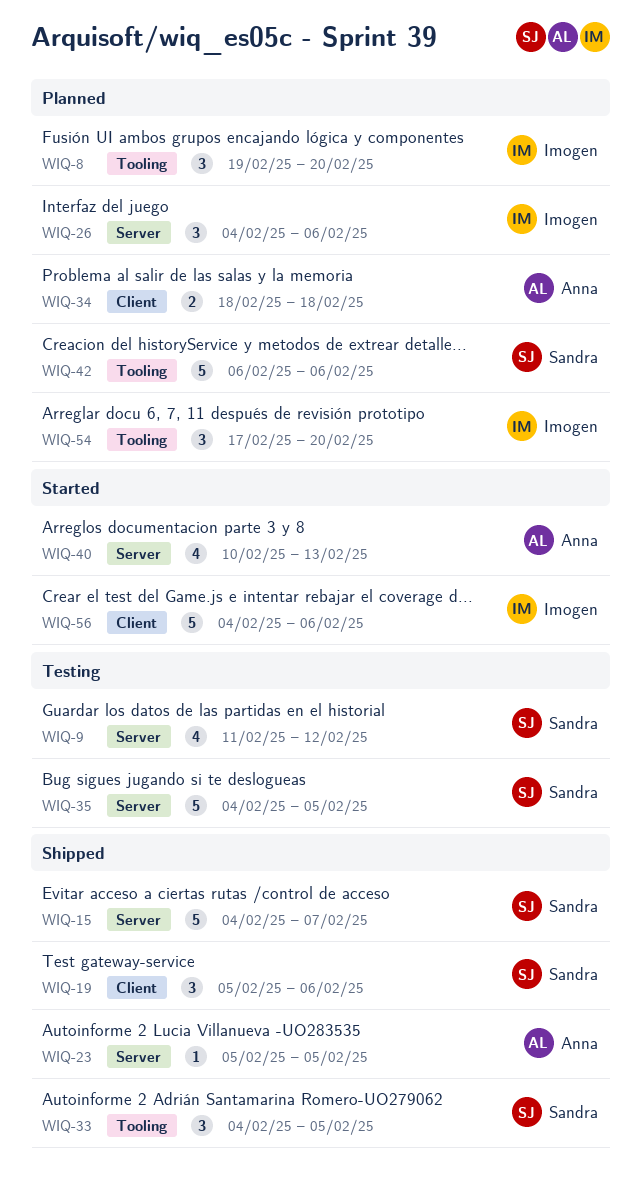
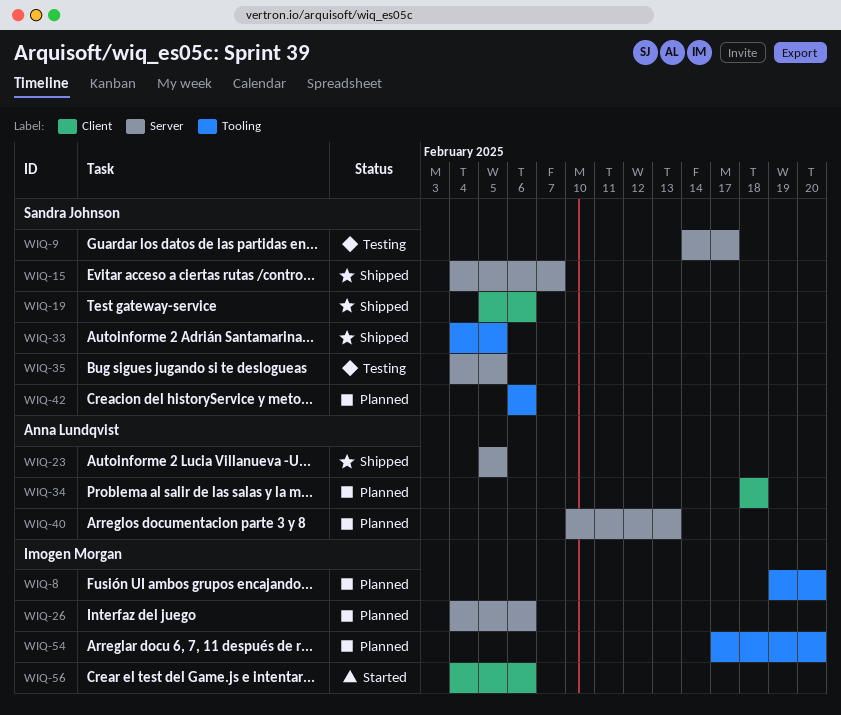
WIQ-9, start: Feb 11 -> Feb 14
WIQ-9, due: Feb 12 -> Feb 17
WIQ-40, status: Started -> Planned

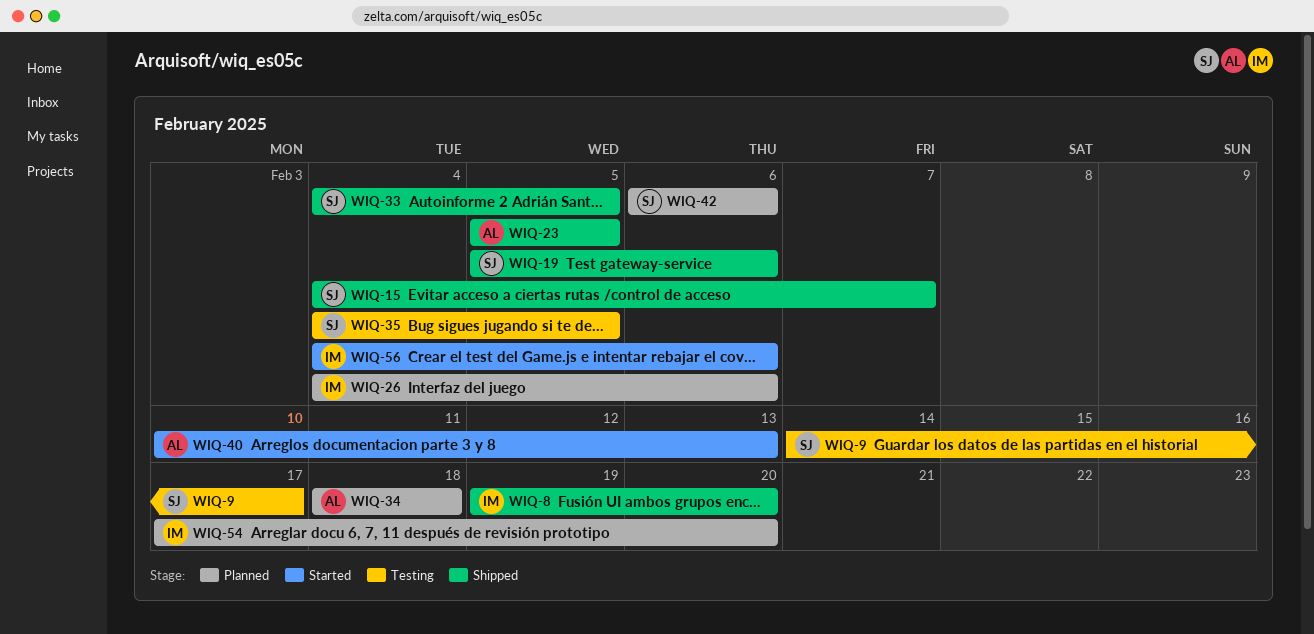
WIQ-8, status: Planned -> Shipped
WIQ-40, status: Planned -> Started

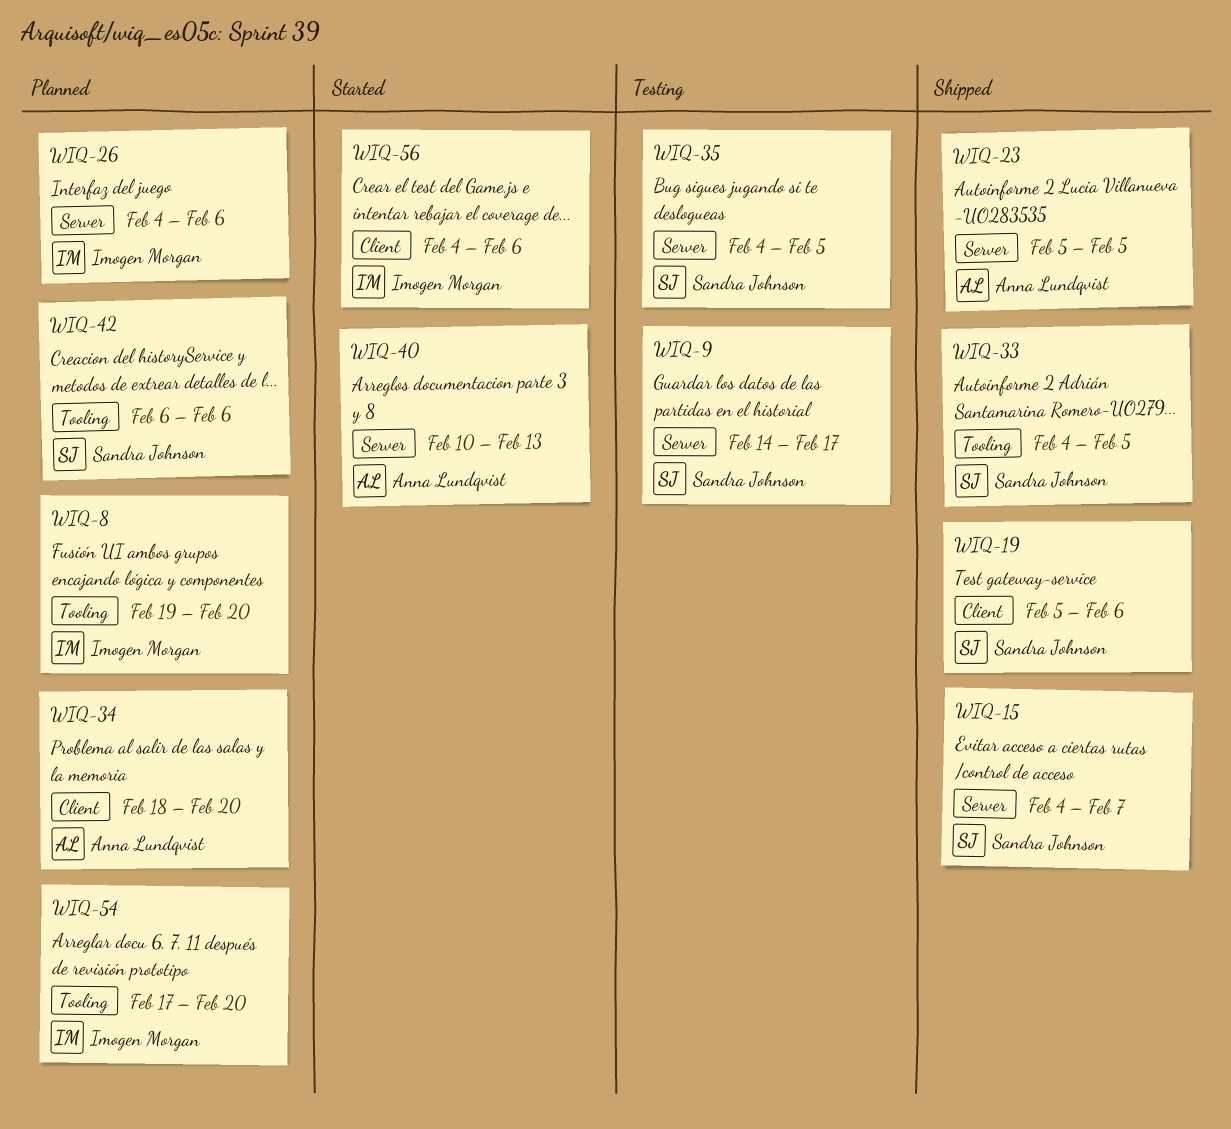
WIQ-8, status: Shipped -> Planned
WIQ-34, due: Feb 18 -> Feb 20

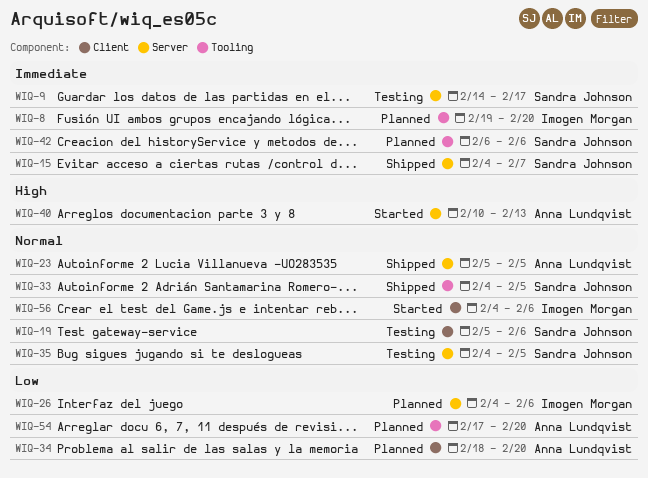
WIQ-19, status: Shipped -> Testing
WIQ-54, owner: Imogen Morgan -> Anna Lundqvist

